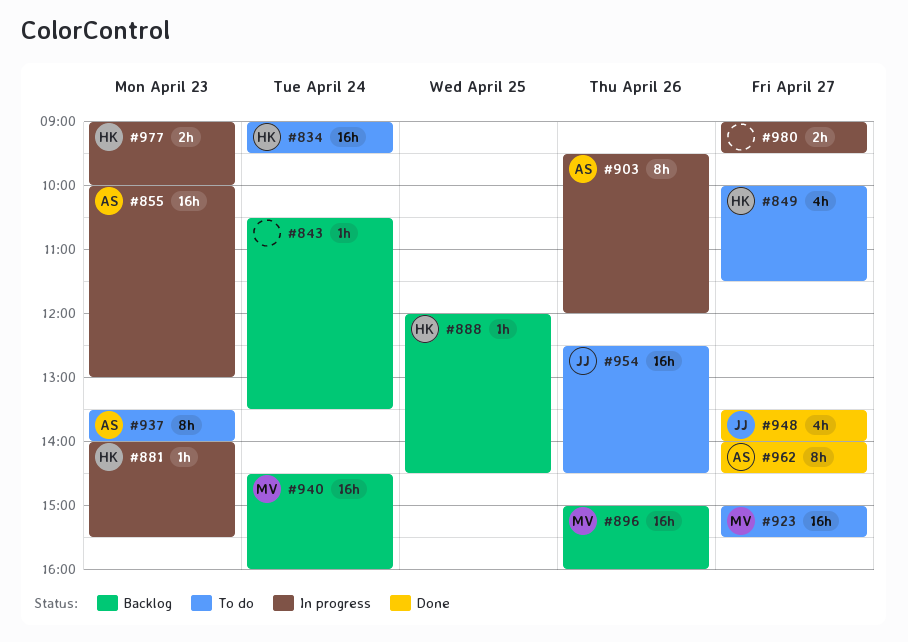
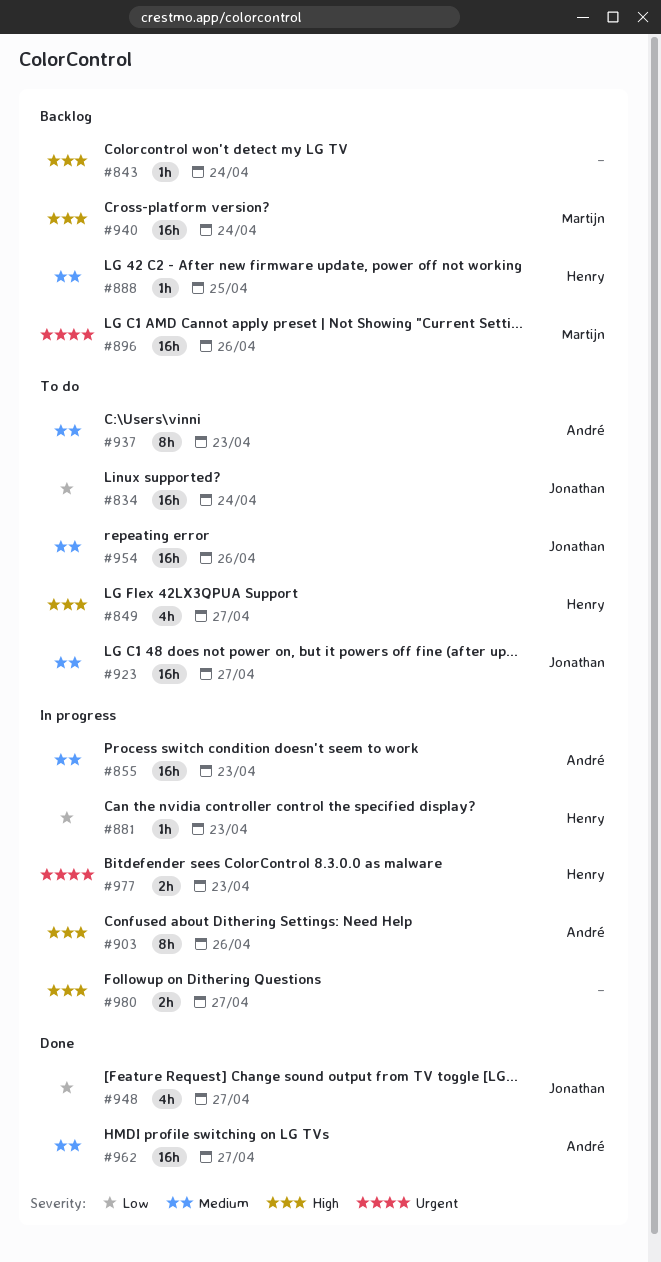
#834, owner: Henry -> Jonathan
#923, owner: Martijn -> Jonathan
#962, estimate: 8h -> 16h

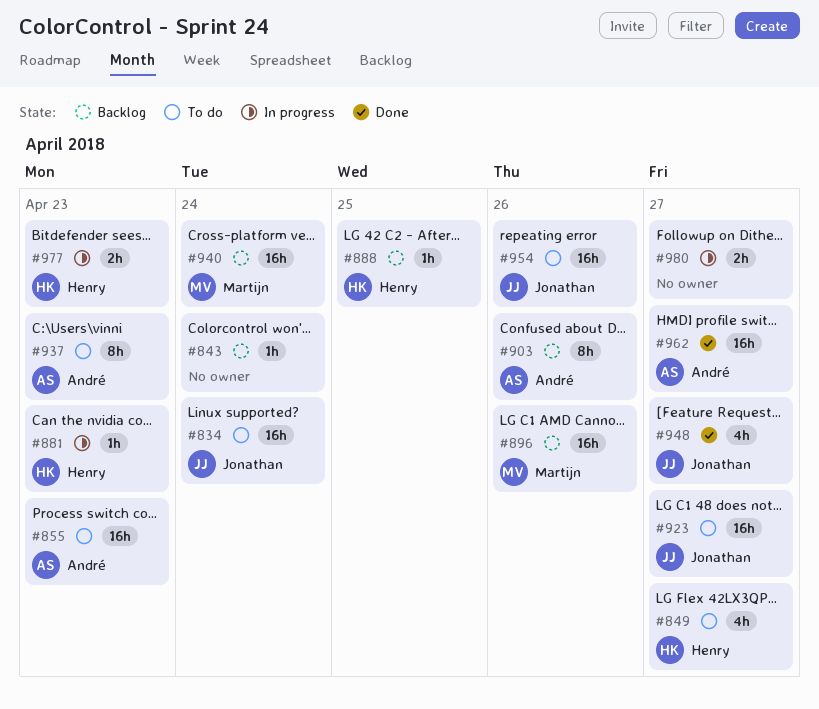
#855, status: In progress -> To do
#903, status: In progress -> Backlog

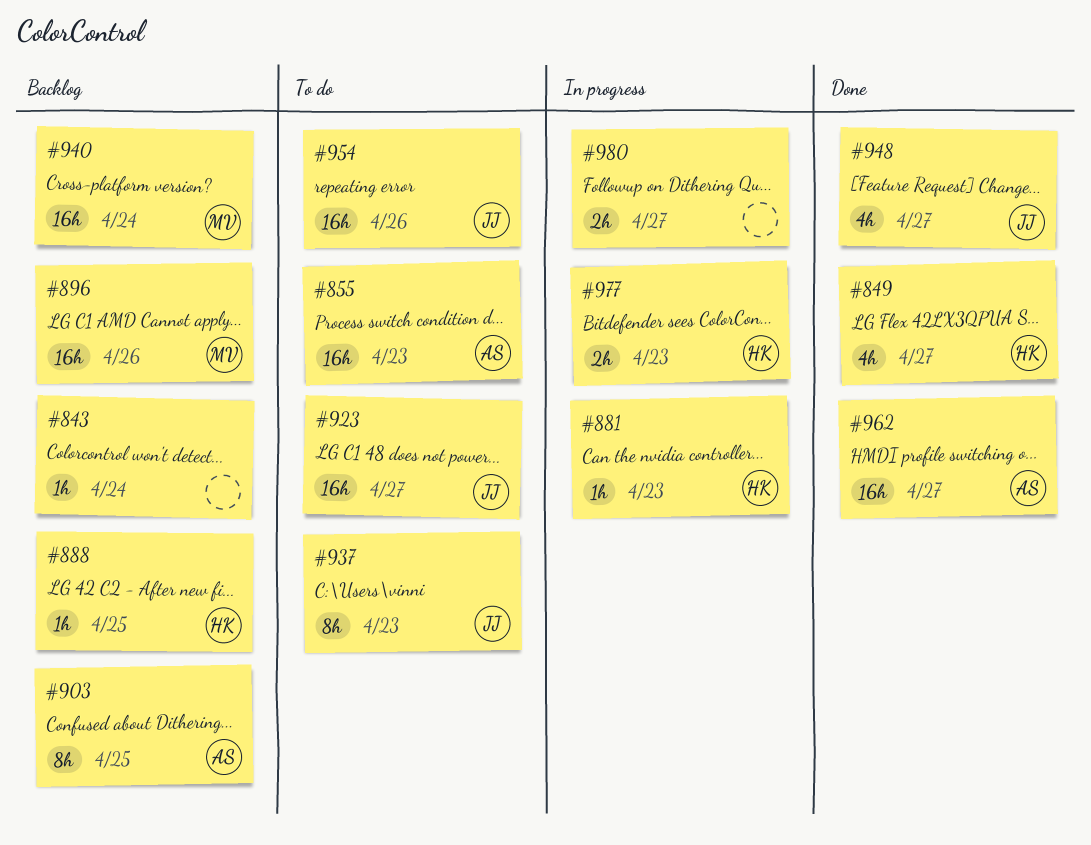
#834: present -> none
#849, status: To do -> Done
#903, day: Apr 26 -> Apr 25
#937, owner: André -> Jonathan

